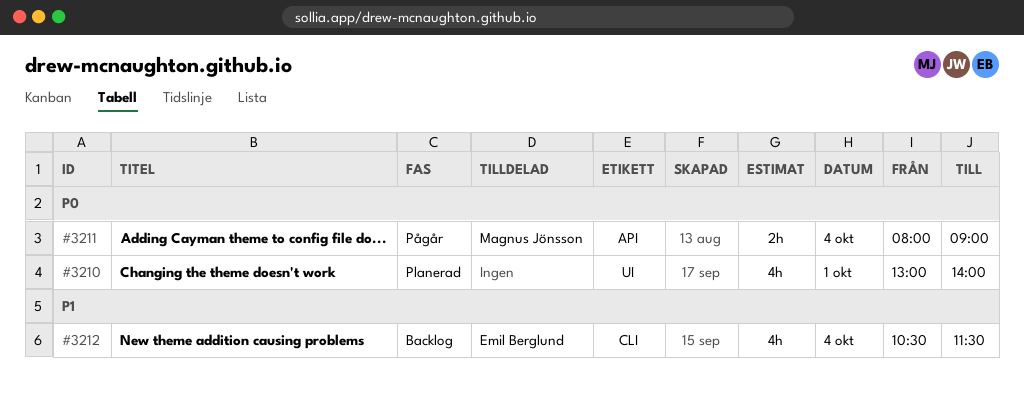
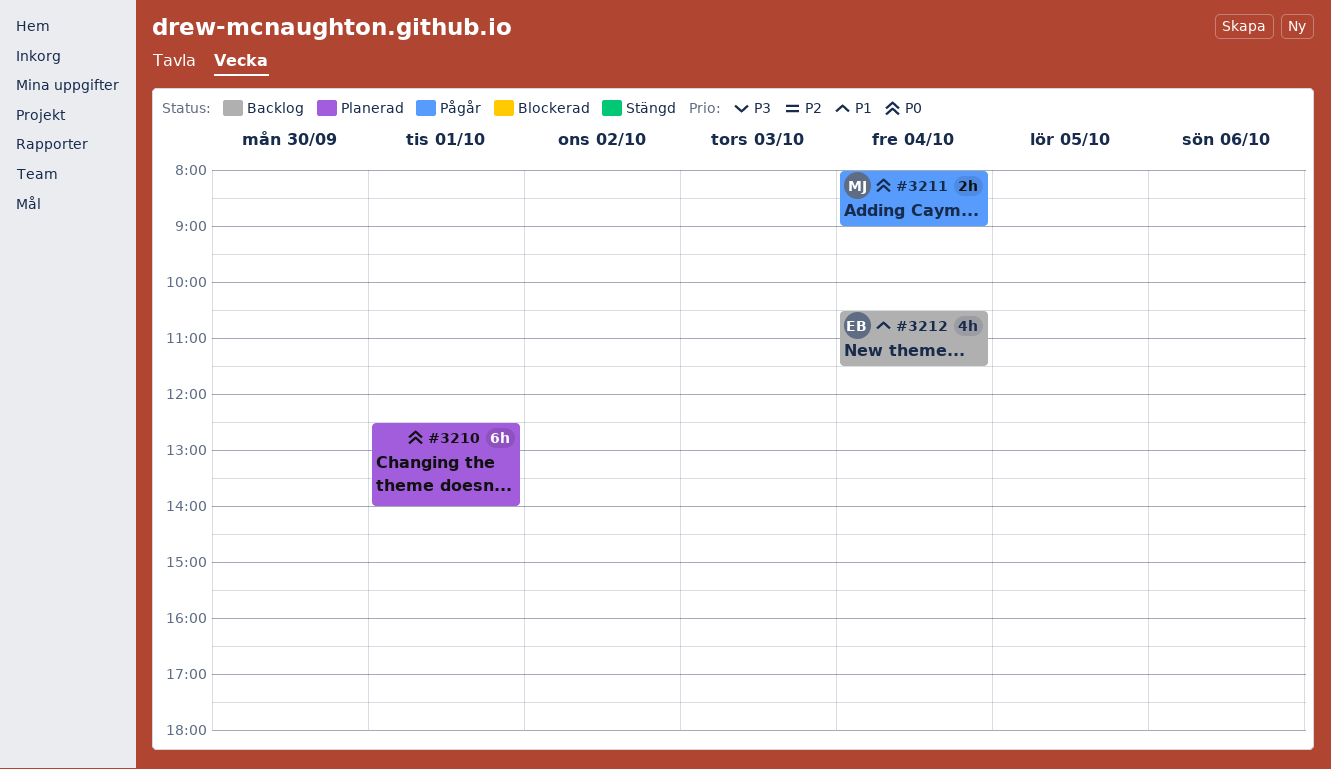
#3210, estimate: 4h -> 6h
#3210, begins: 13:00 -> 12:30

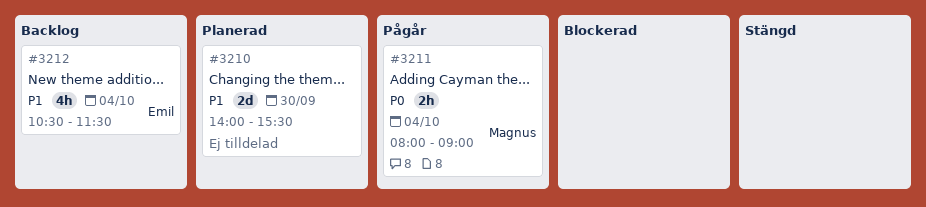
#3210, priority: P0 -> P1
#3210, estimate: 6h -> 2d
#3210, day: Oct 1 -> Sep 30
#3210, begins: 12:30 -> 14:00
#3210, ends: 14:00 -> 15:30

